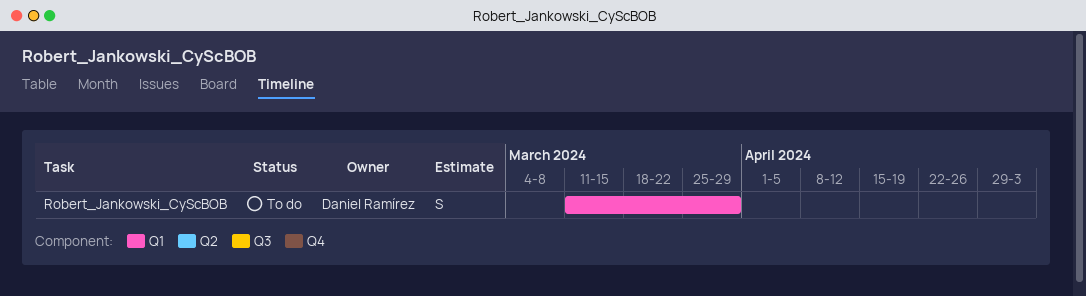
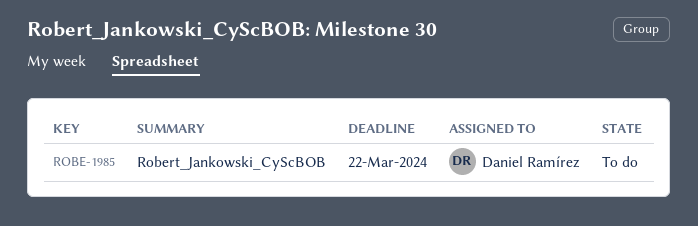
Robert_Jankowski_CyScBOB, due: Mar 29 -> Mar 22

